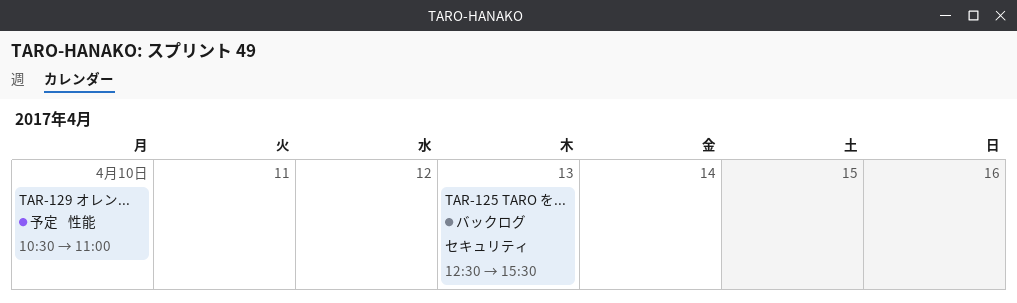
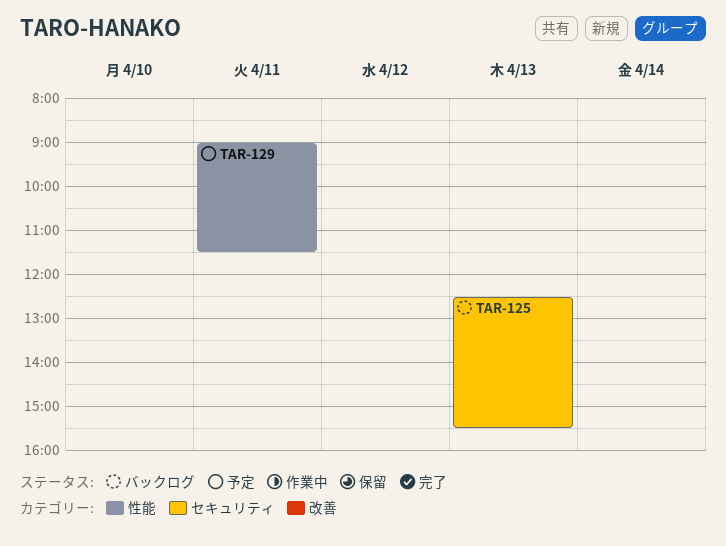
TAR-129, day: Apr 10 -> Apr 11
TAR-129, begins: 10:30 -> 09:00
TAR-129, ends: 11:00 -> 11:30

